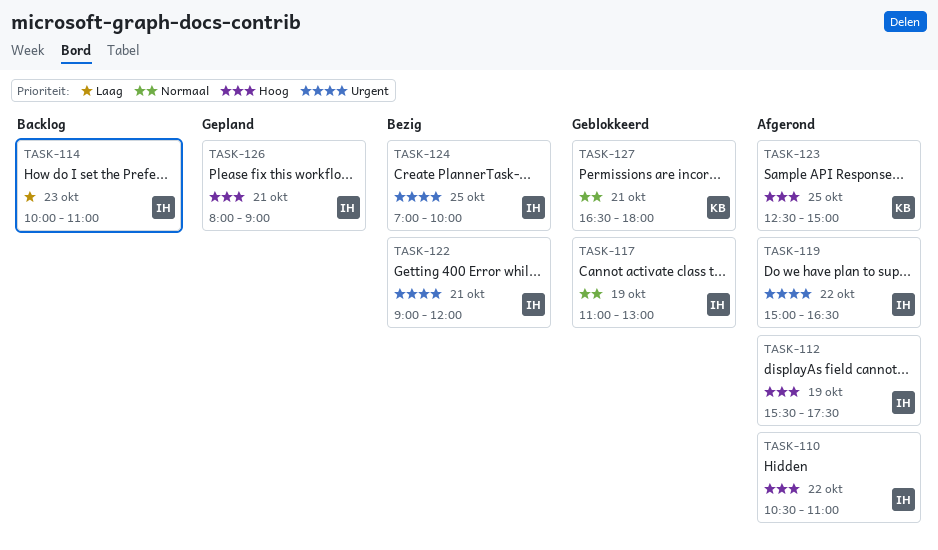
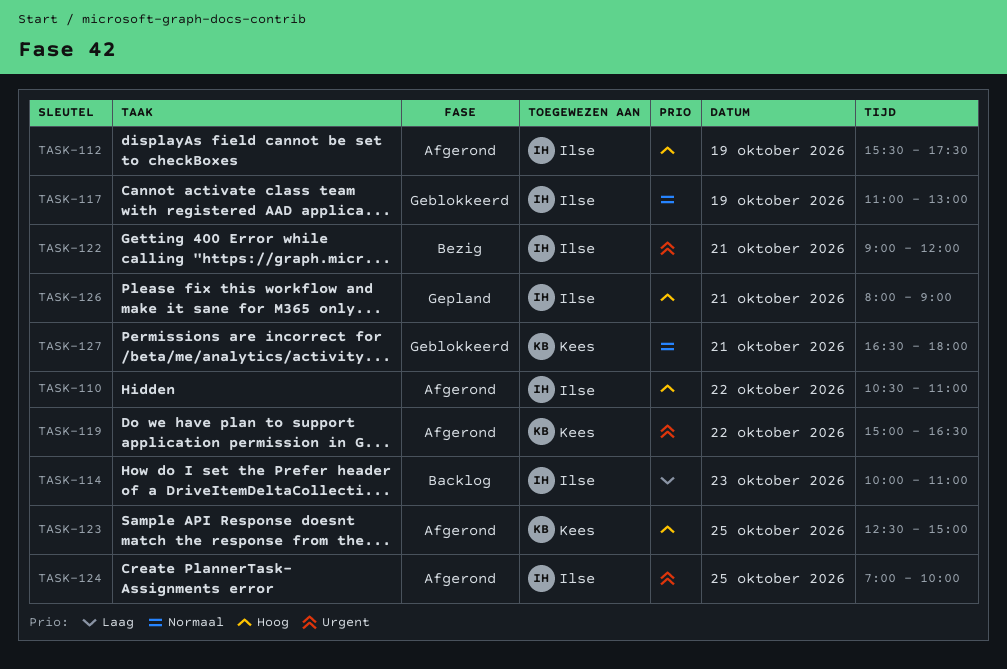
TASK-119, owner: Ilse -> Kees
TASK-124, status: Bezig -> Afgerond

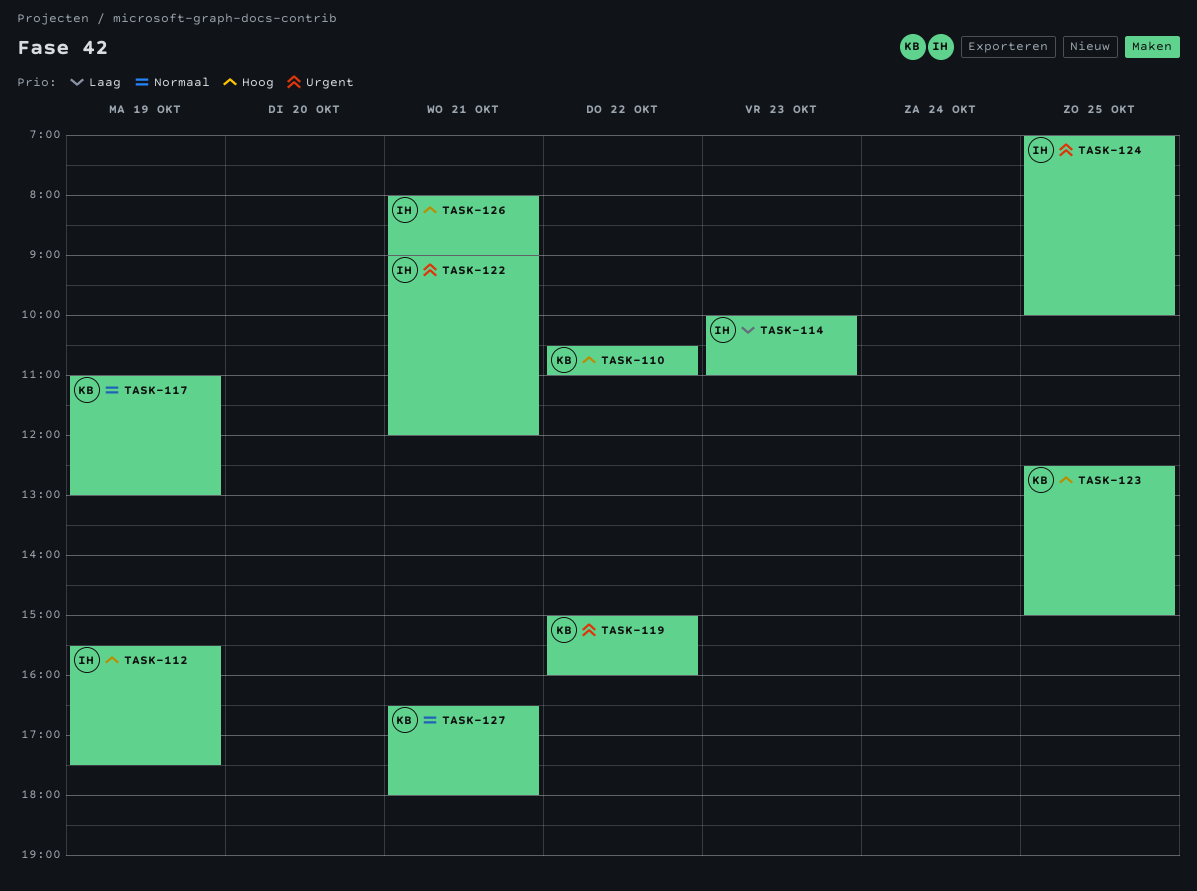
TASK-110, owner: Ilse -> Kees
TASK-117, owner: Ilse -> Kees
TASK-119, ends: 16:30 -> 16:00

